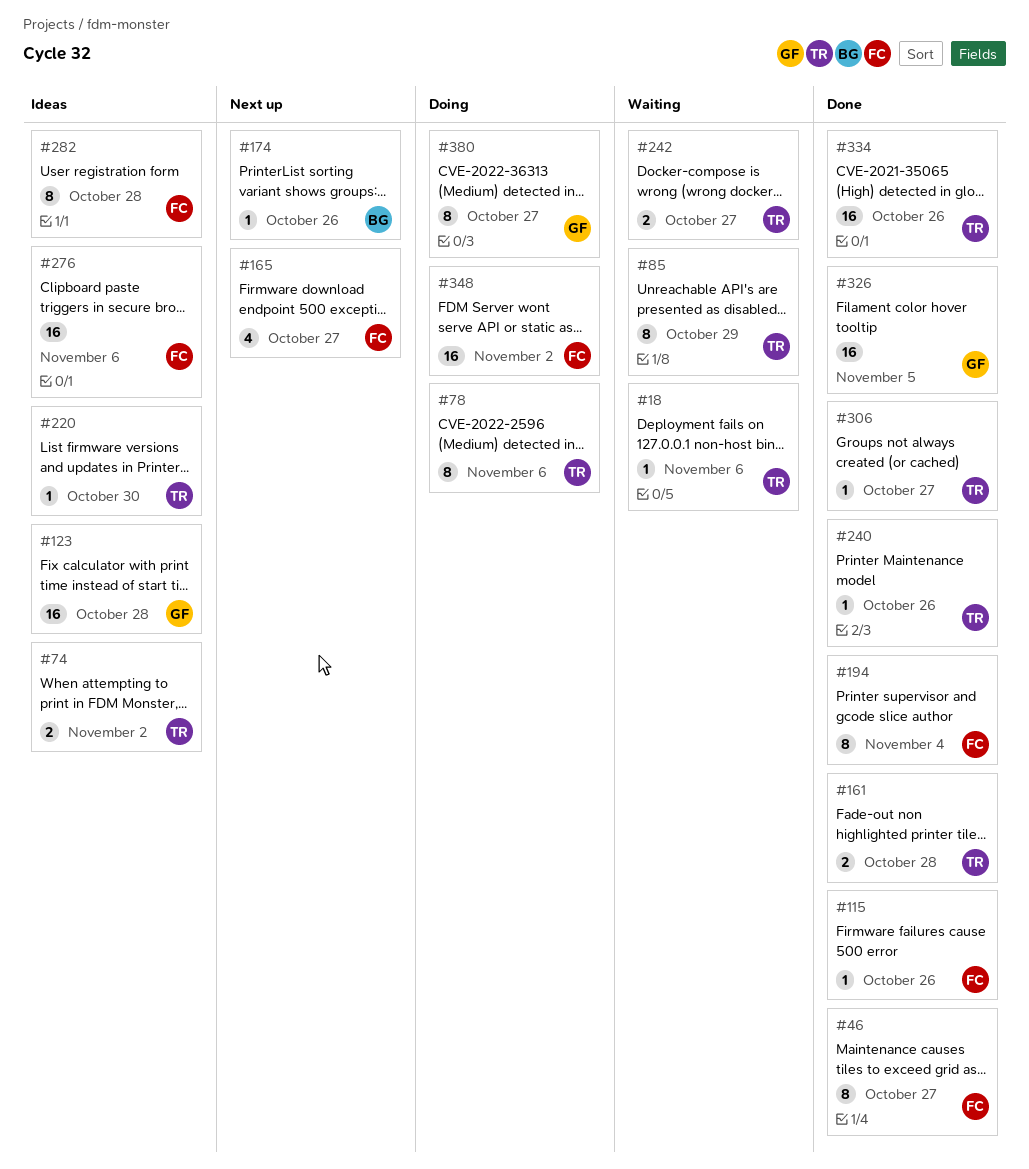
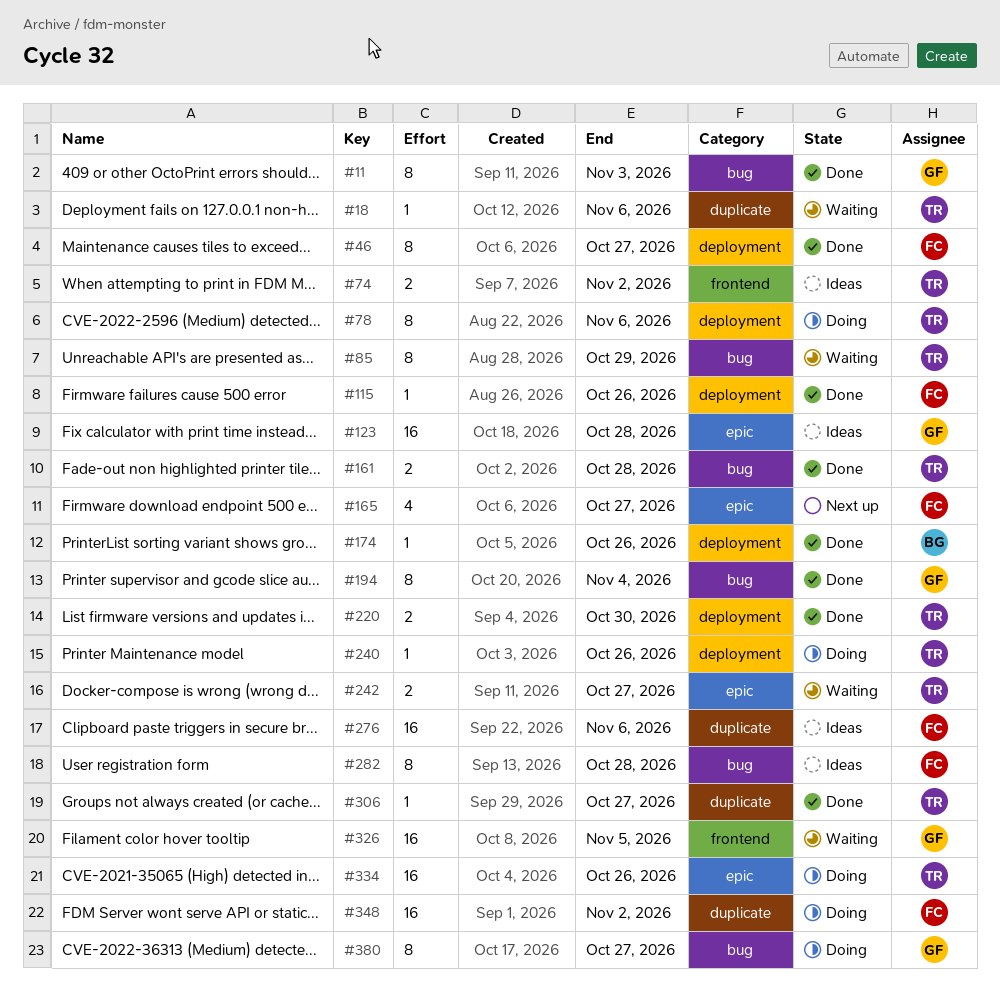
#11: none -> present
#174, status: Next up -> Done
#194, owner: FC -> GF
#220, status: Ideas -> Done
#220, estimate: 1 -> 2
#240, status: Done -> Doing
#326, status: Done -> Waiting
#334, status: Done -> Doing

